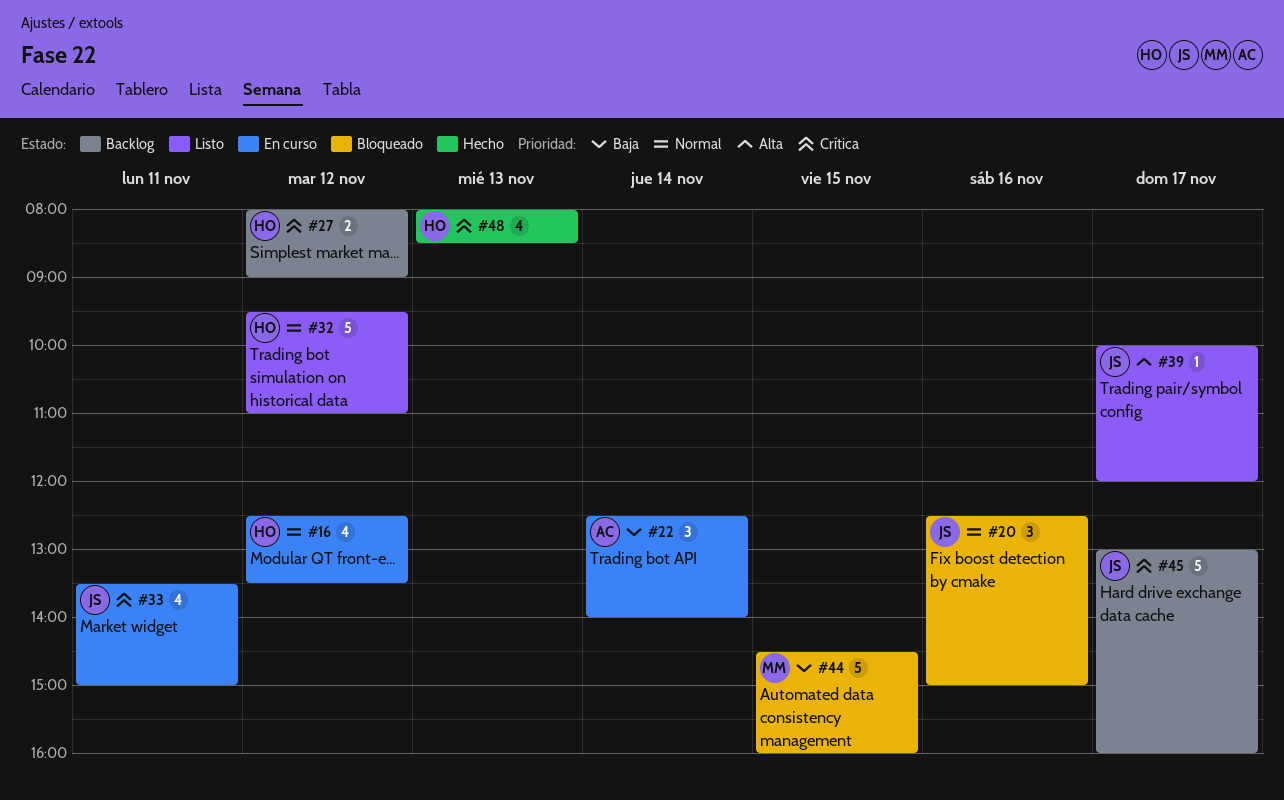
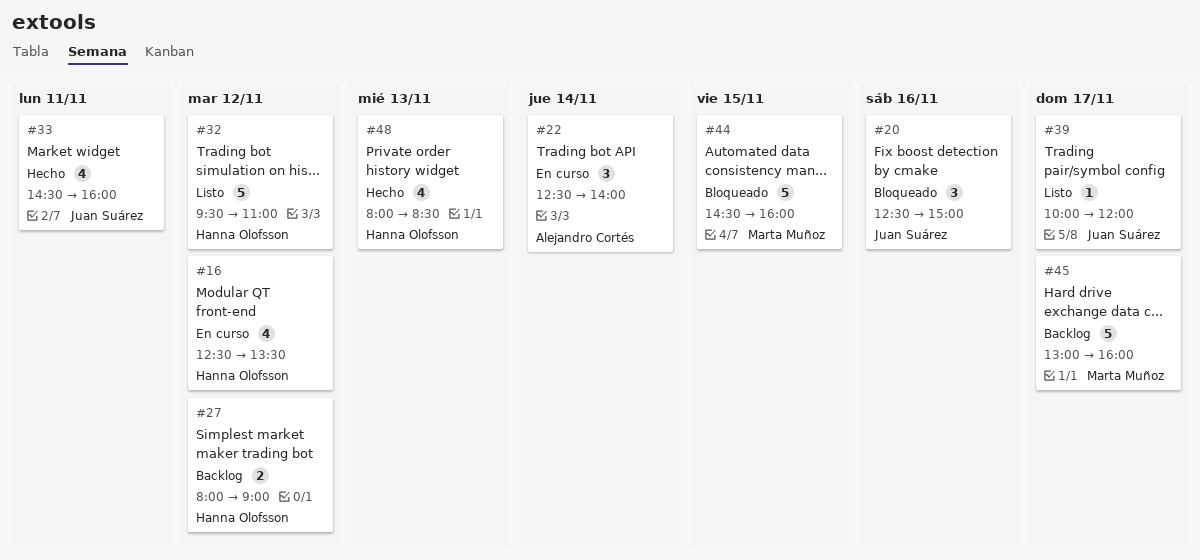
#33, status: En curso -> Hecho
#33, begins: 13:30 -> 14:30
#33, ends: 15:00 -> 16:00
#45, owner: Juan Suárez -> Marta Muñoz

